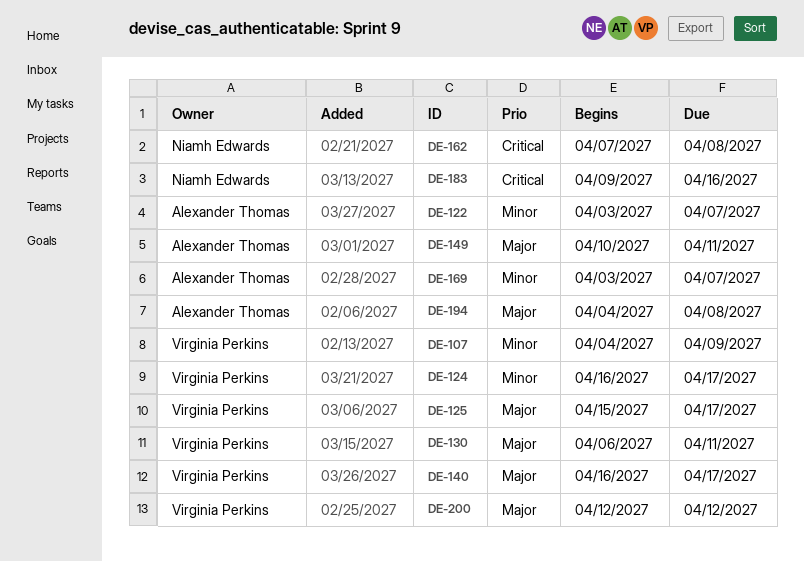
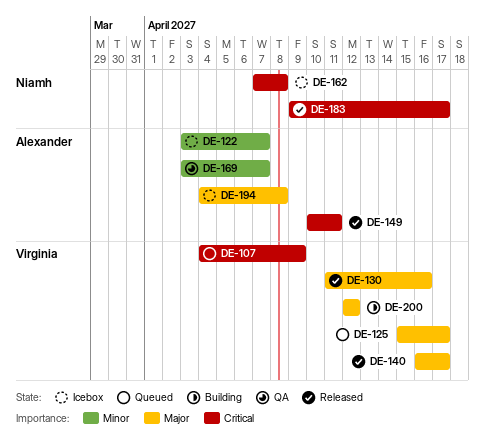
DE-107, priority: Minor -> Critical
DE-124: present -> none
DE-130, start: Apr 6 -> Apr 11
DE-130, due: Apr 11 -> Apr 16
DE-149, priority: Major -> Critical
DE-183, due: Apr 16 -> Apr 17

